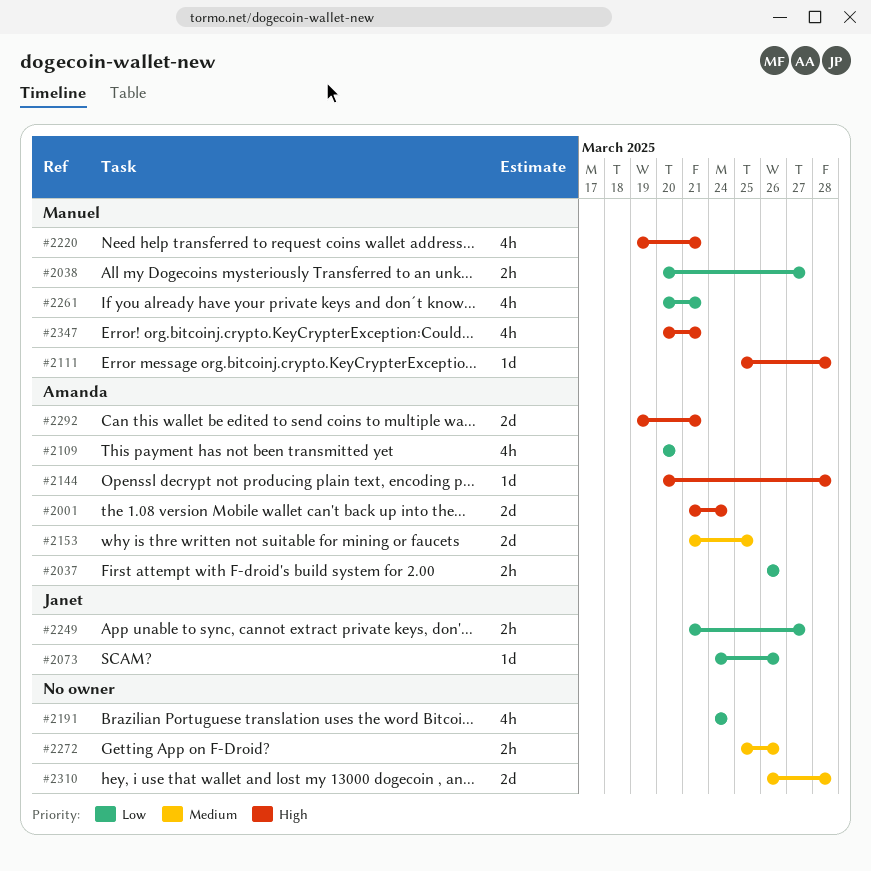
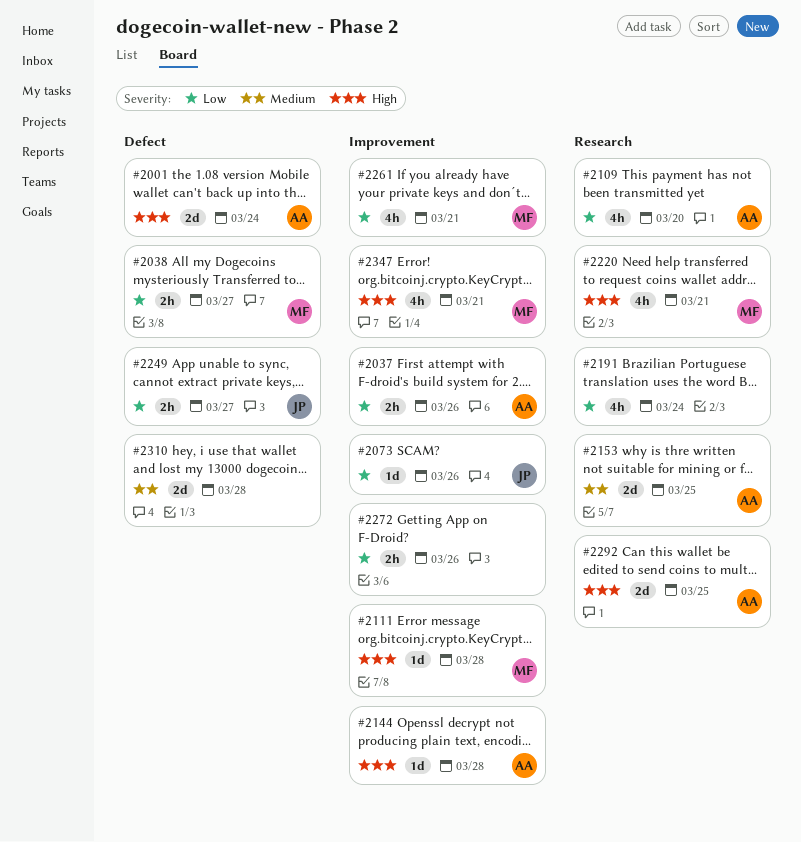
#2272, priority: Medium -> Low
#2292, due: Mar 21 -> Mar 25

